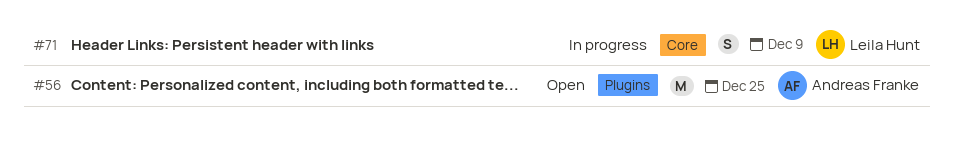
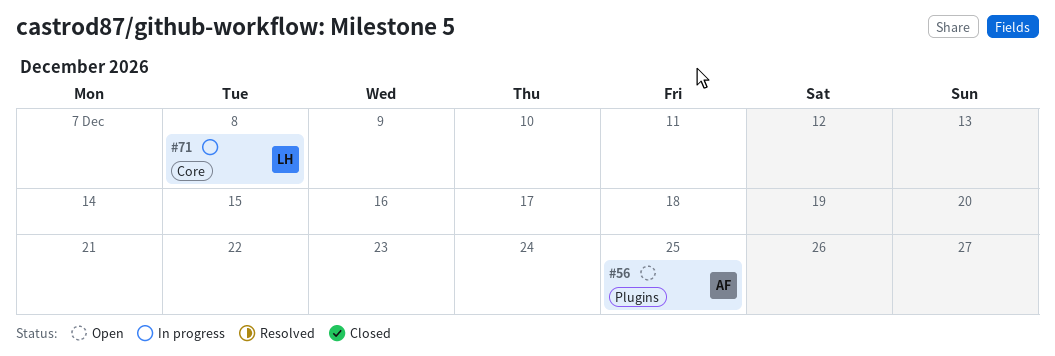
#71, due: Dec 9 -> Dec 8

